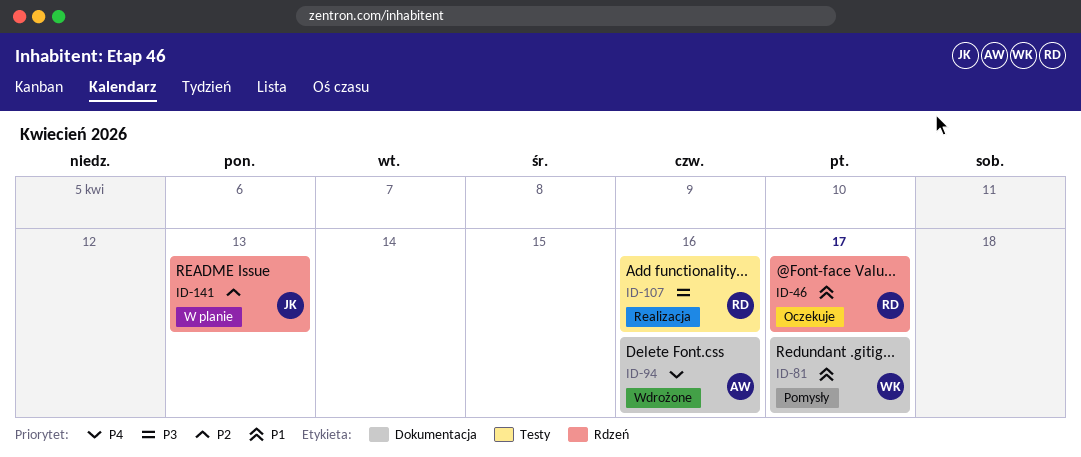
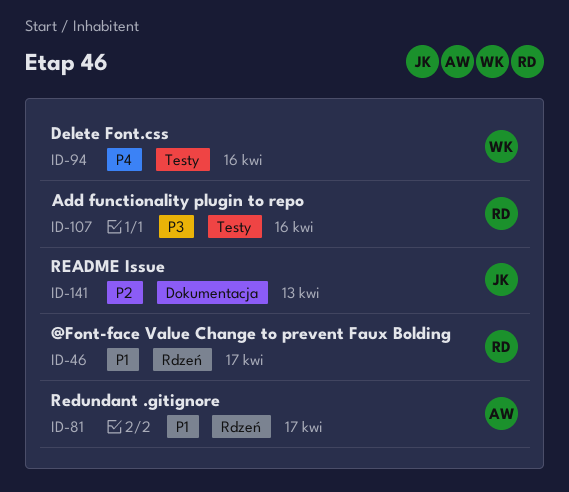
ID-81, owner: WK -> AW
ID-81, label: Dokumentacja -> Rdzeń
ID-94, owner: AW -> WK
ID-94, label: Dokumentacja -> Testy
ID-141, label: Rdzeń -> Dokumentacja

